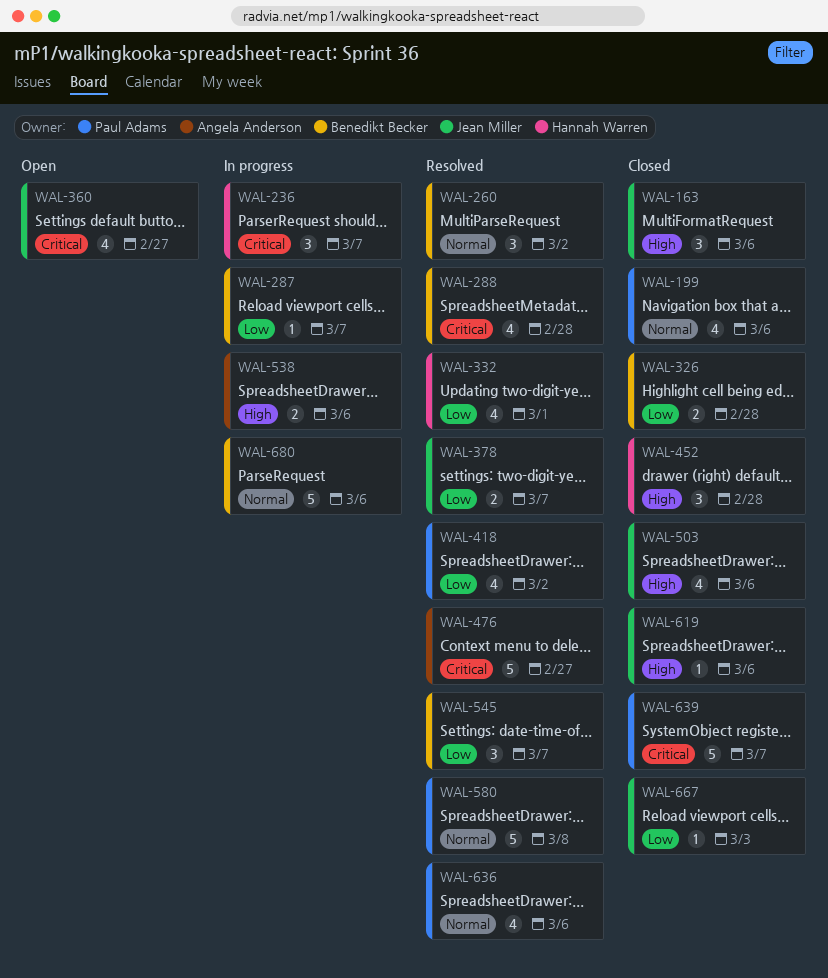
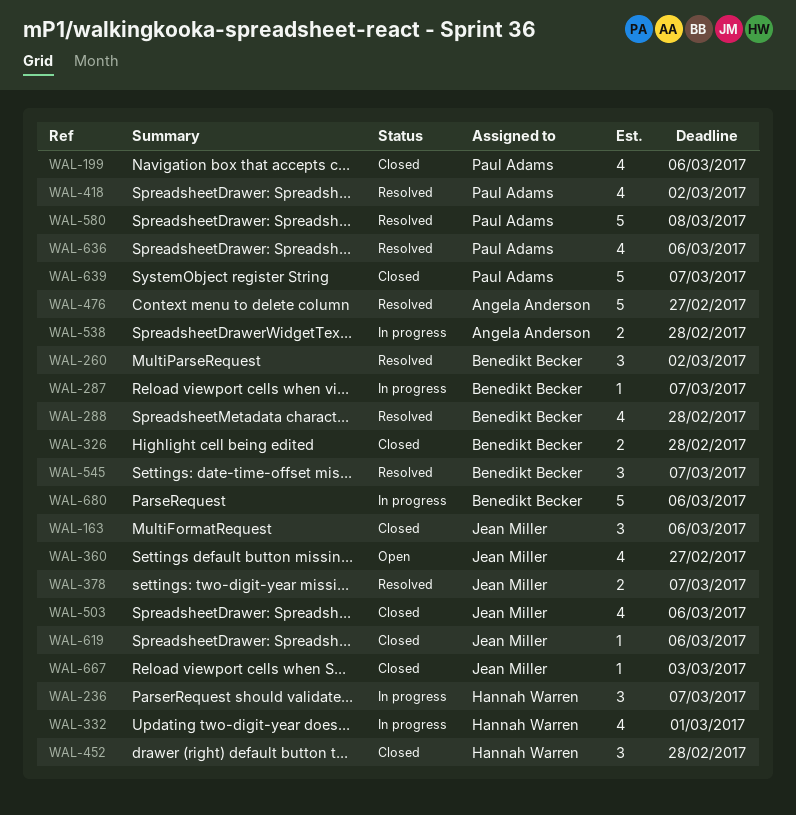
WAL-332, status: Resolved -> In progress
WAL-538, due: Mar 6 -> Feb 28

